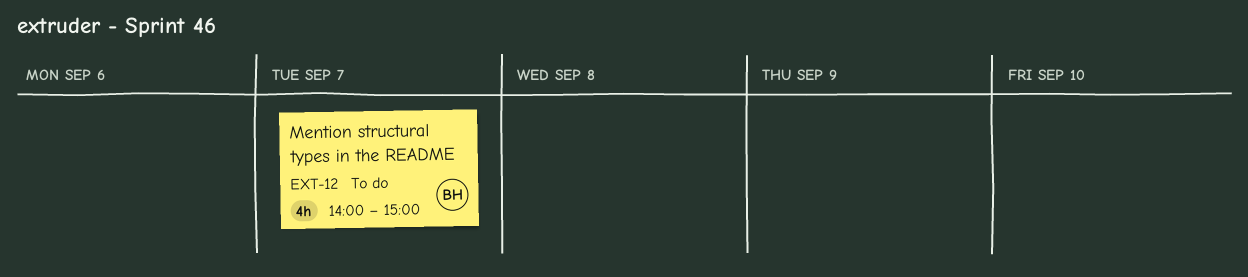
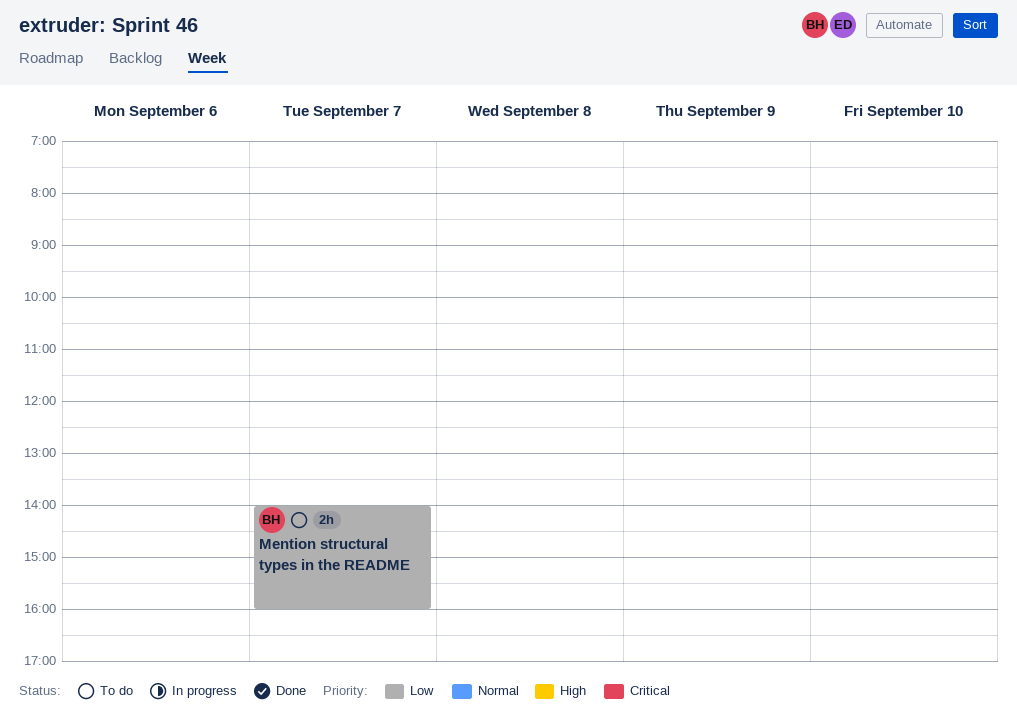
Mention structural types in the README, estimate: 4h -> 2h
Mention structural types in the README, ends: 15:00 -> 16:00

